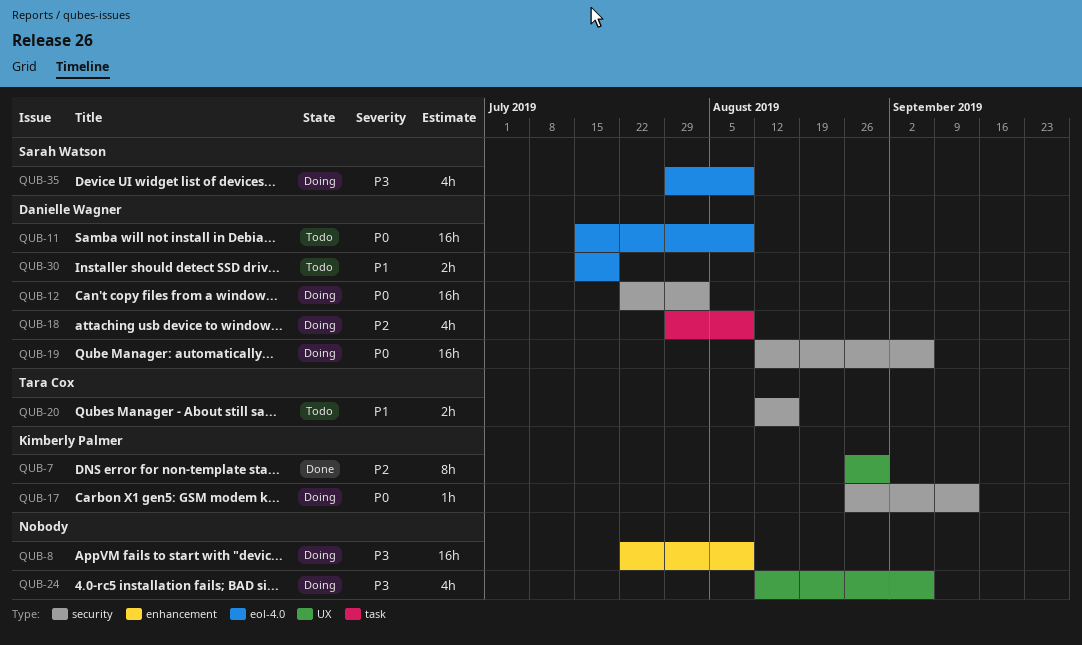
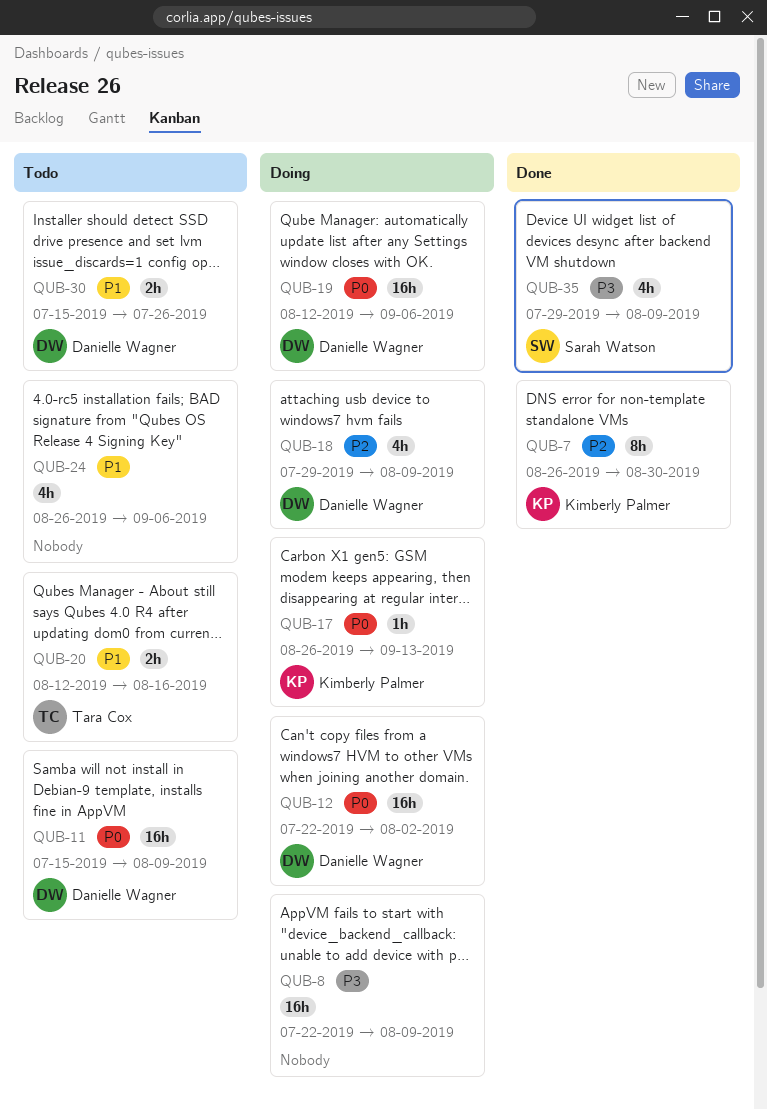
QUB-24, status: Doing -> Todo
QUB-24, priority: P3 -> P1
QUB-24, start: Aug 12 -> Aug 26
QUB-30, due: Jul 19 -> Jul 26
QUB-35, status: Doing -> Done

